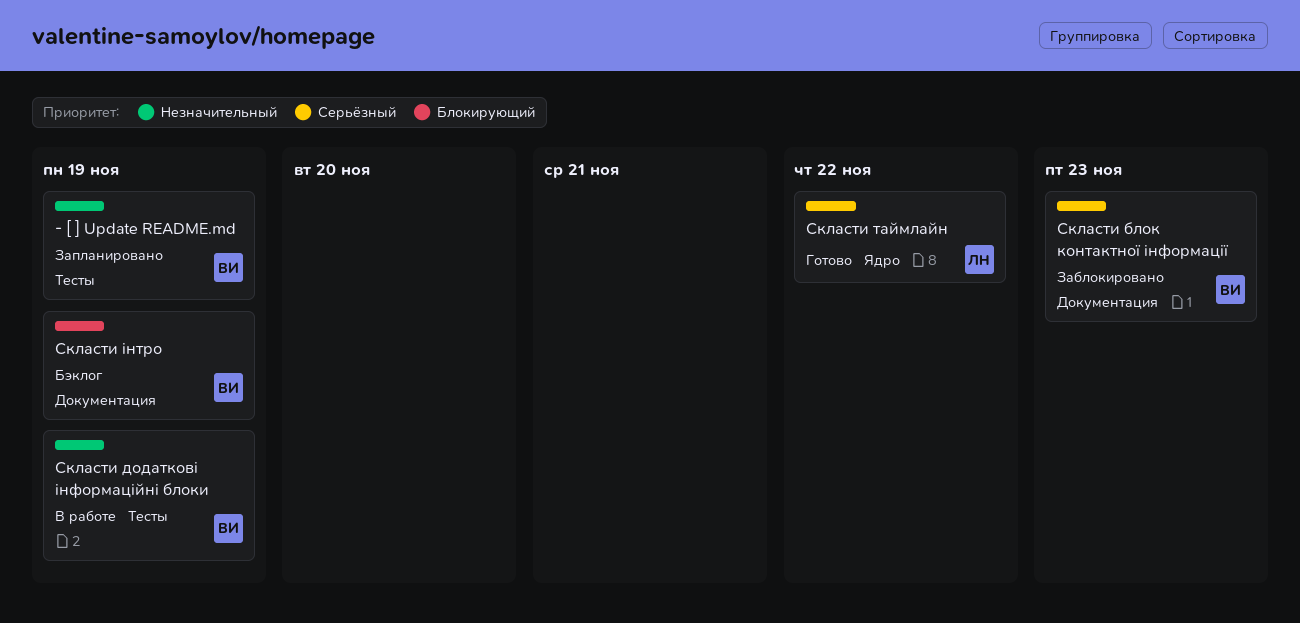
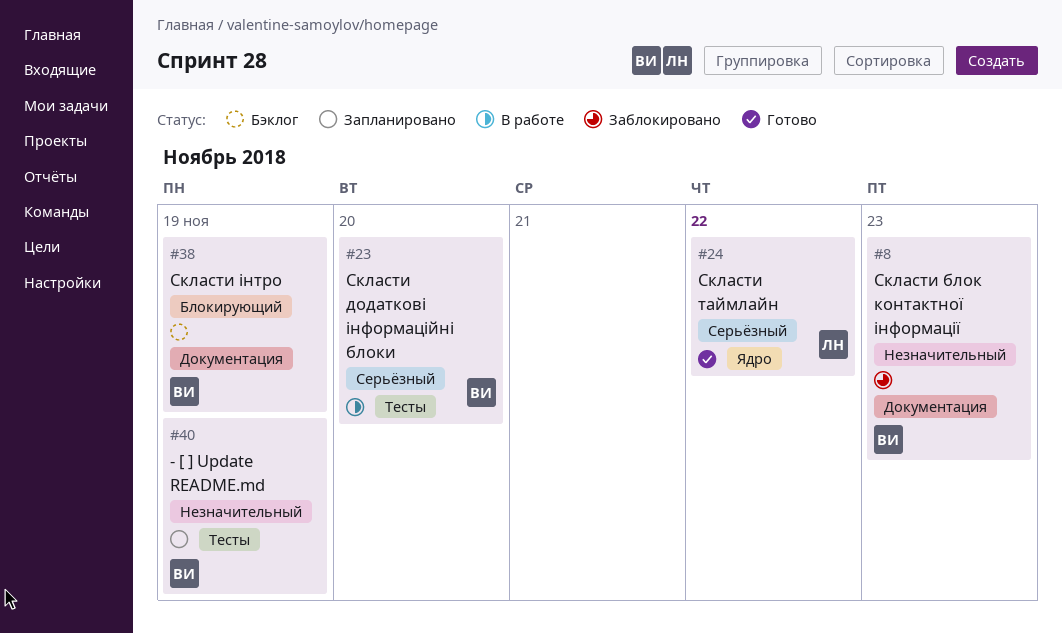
Скласти блок контактної інформації, priority: Серьёзный -> Незначительный
Скласти додаткові інформаційні блоки, priority: Незначительный -> Серьёзный
Скласти додаткові інформаційні блоки, due: Nov 19 -> Nov 20

